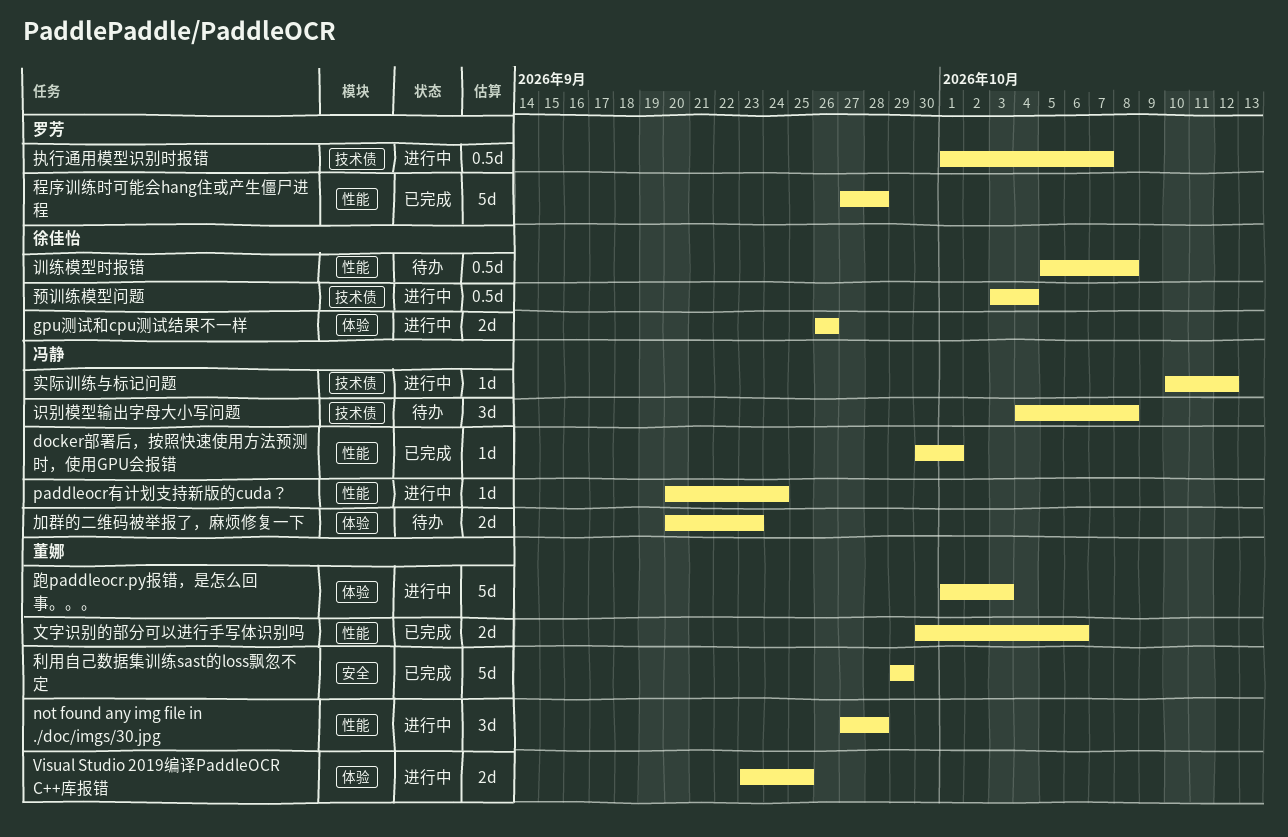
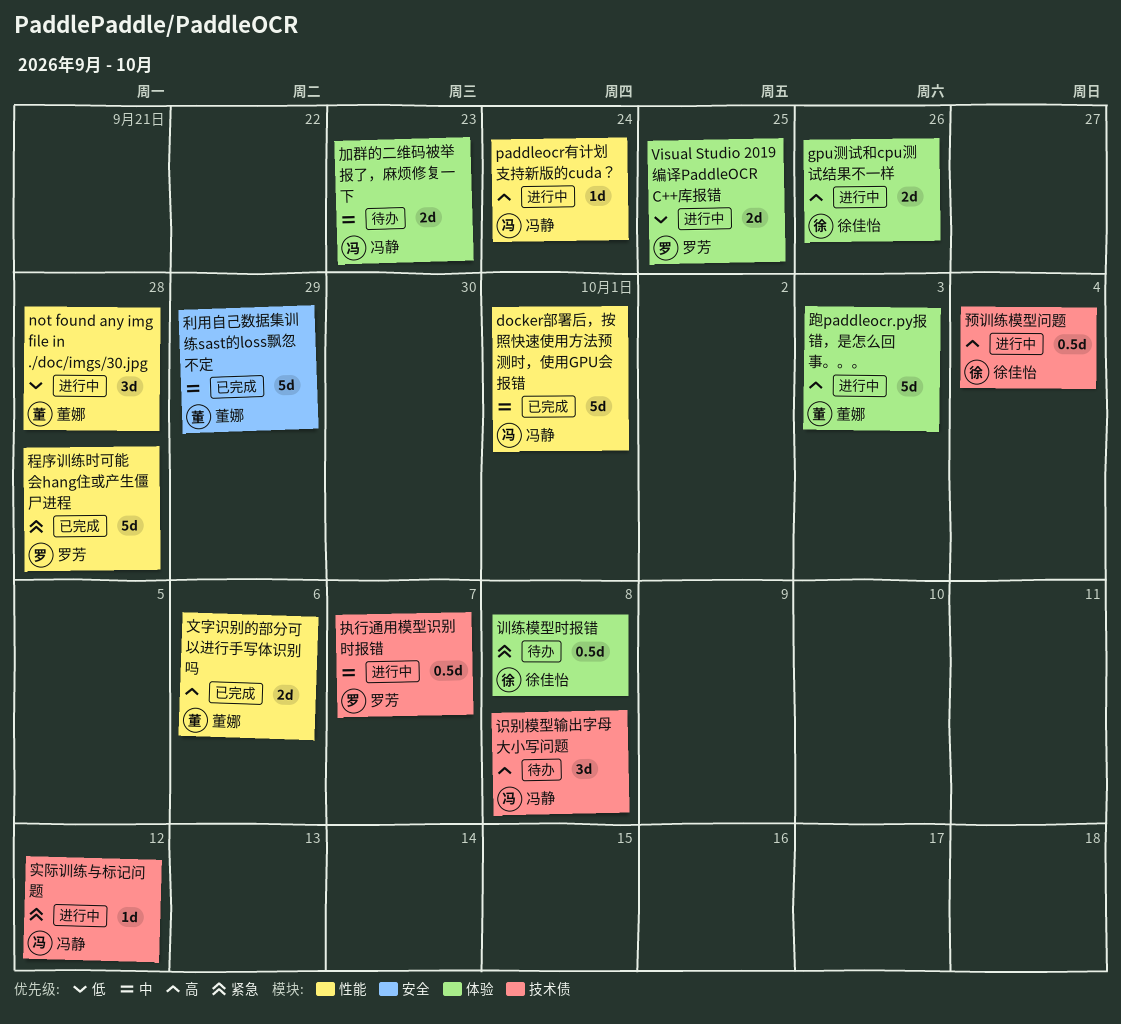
docker部署后，按照快速使用方法预测时，使用GPU会报错, estimate: 1d -> 5d
Visual Studio 2019编译PaddleOCR C++库报错, owner: 董娜 -> 罗芳
训练模型时报错, label: 性能 -> 体验

